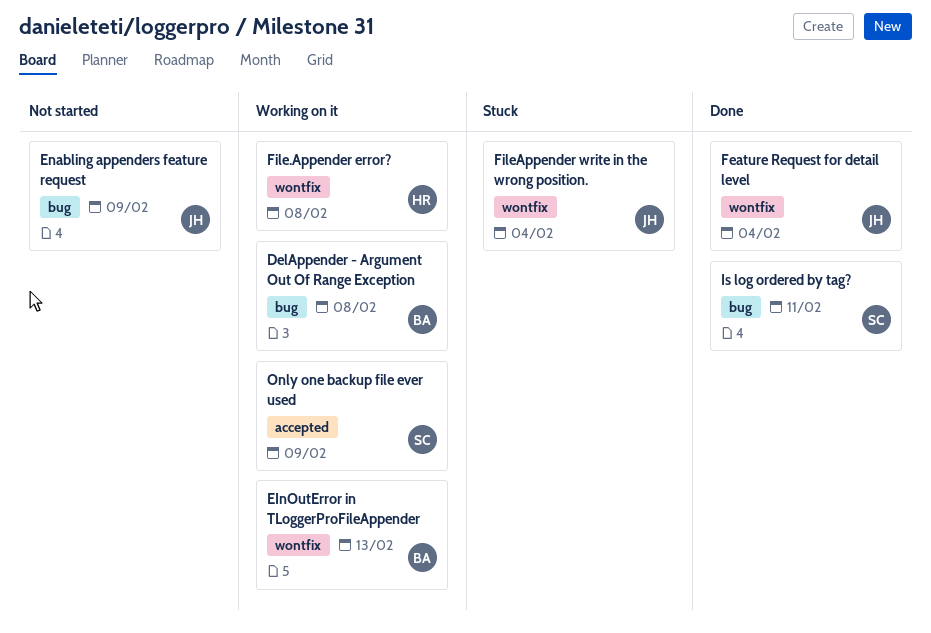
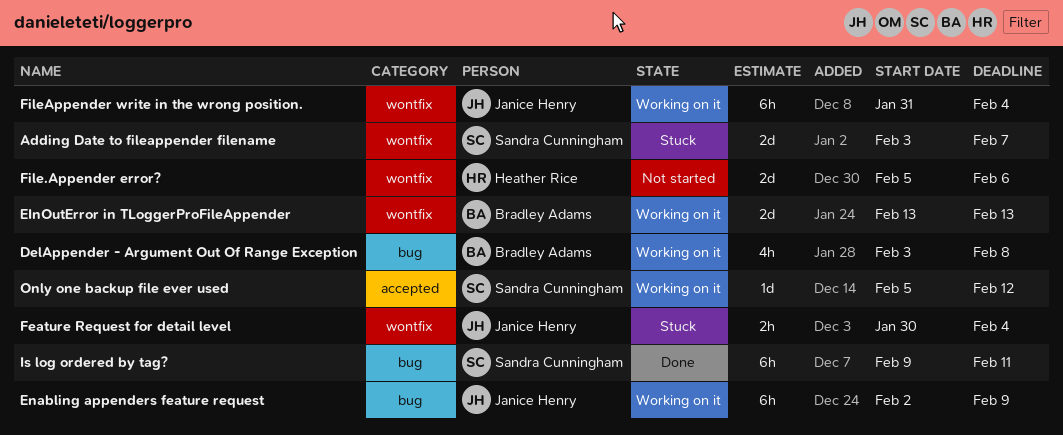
Adding Date to fileappender filename: none -> present
Enabling appenders feature request, status: Not started -> Working on it
Feature Request for detail level, status: Done -> Stuck
File.Appender error?, status: Working on it -> Not started
File.Appender error?, due: Feb 8 -> Feb 6
FileAppender write in the wrong position., status: Stuck -> Working on it
Only one backup file ever used, due: Feb 9 -> Feb 12

